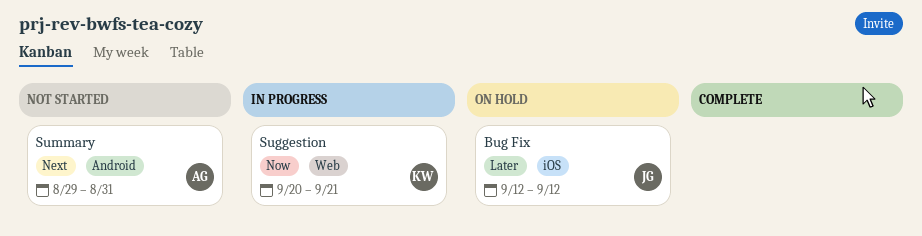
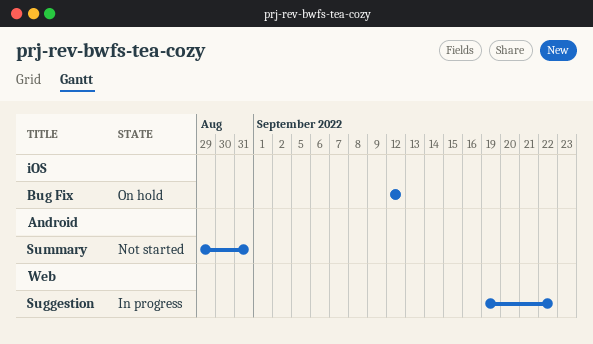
Suggestion, start: Sep 20 -> Sep 19
Suggestion, due: Sep 21 -> Sep 22

